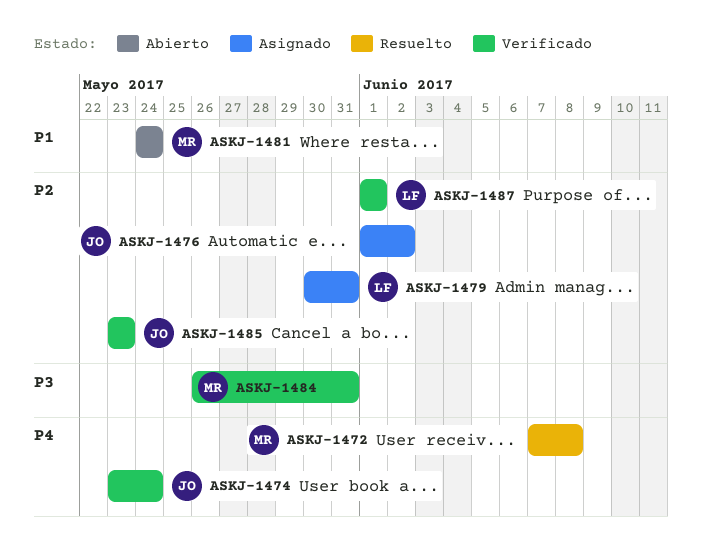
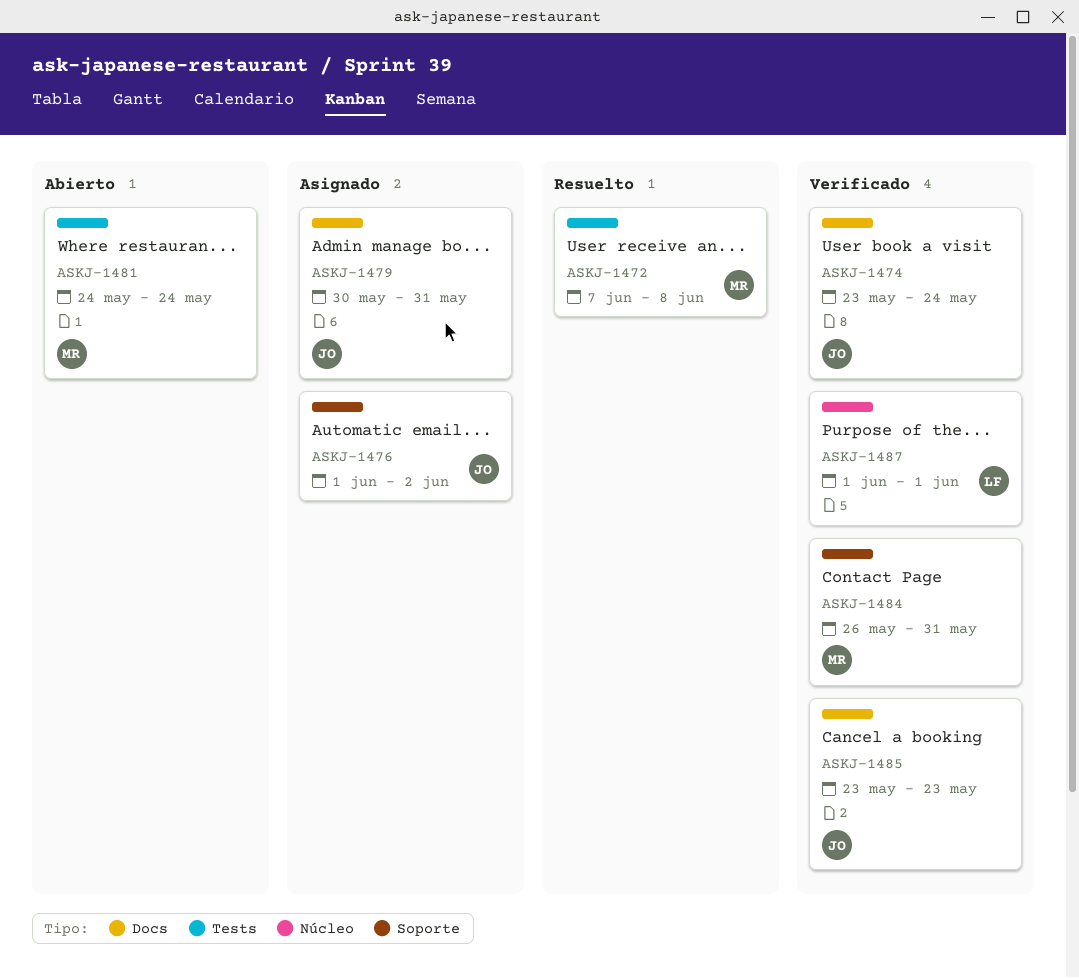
ASKJ-1479, owner: LF -> JO

